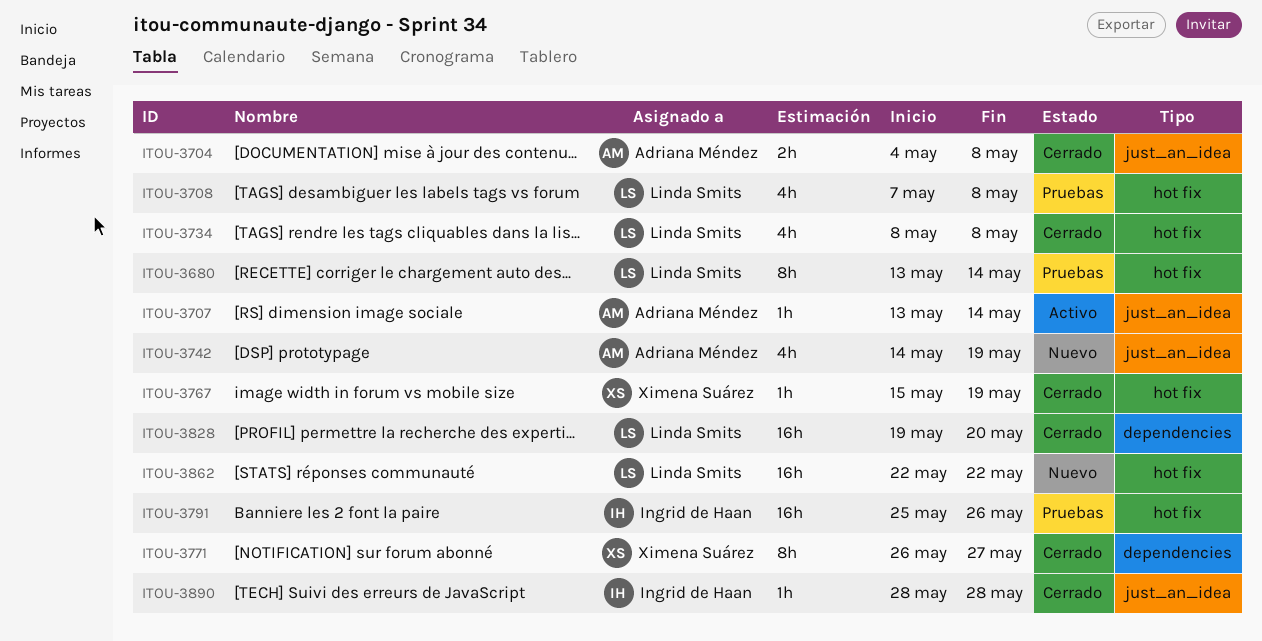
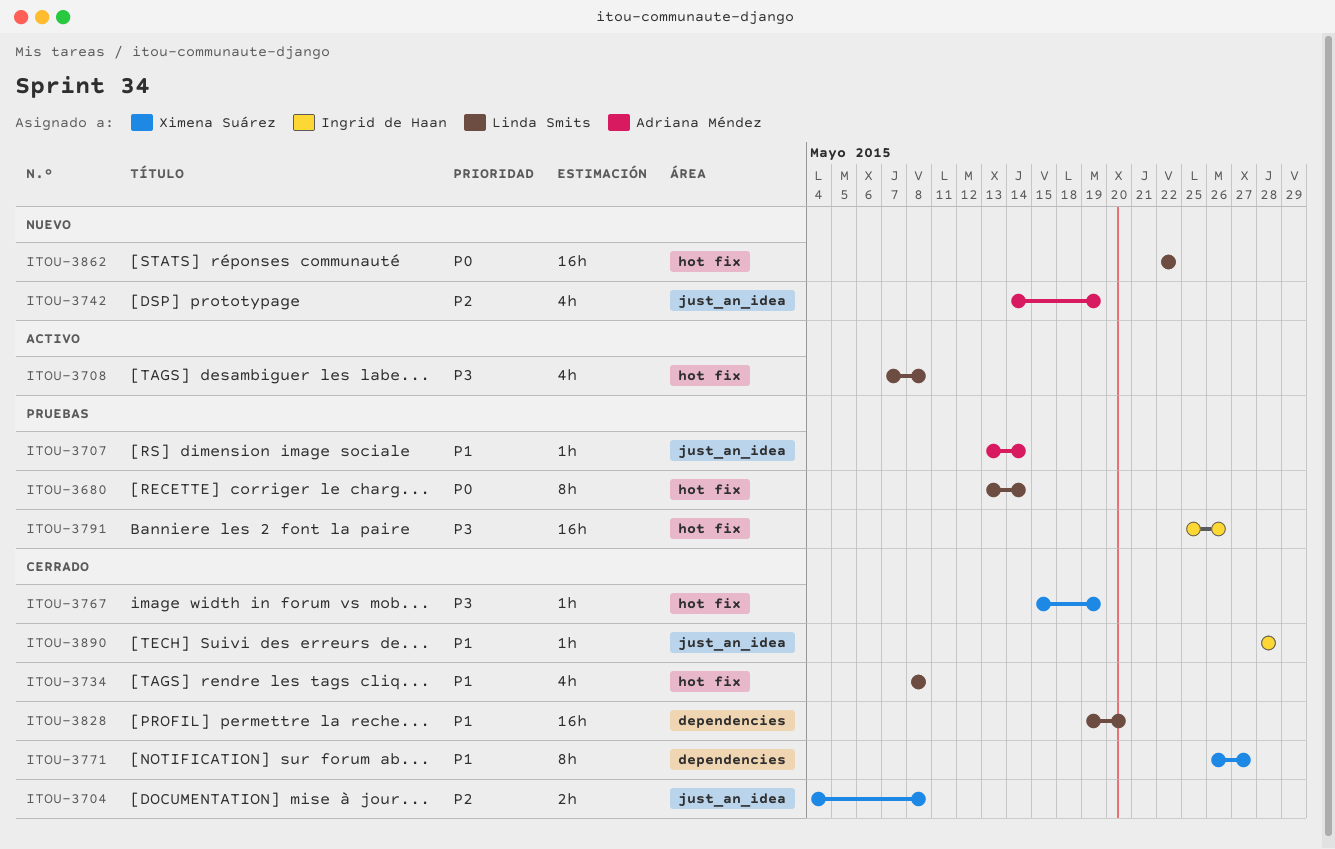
ITOU-3704, owner: Adriana Méndez -> Ximena Suárez
ITOU-3707, status: Activo -> Pruebas
ITOU-3708, status: Pruebas -> Activo

